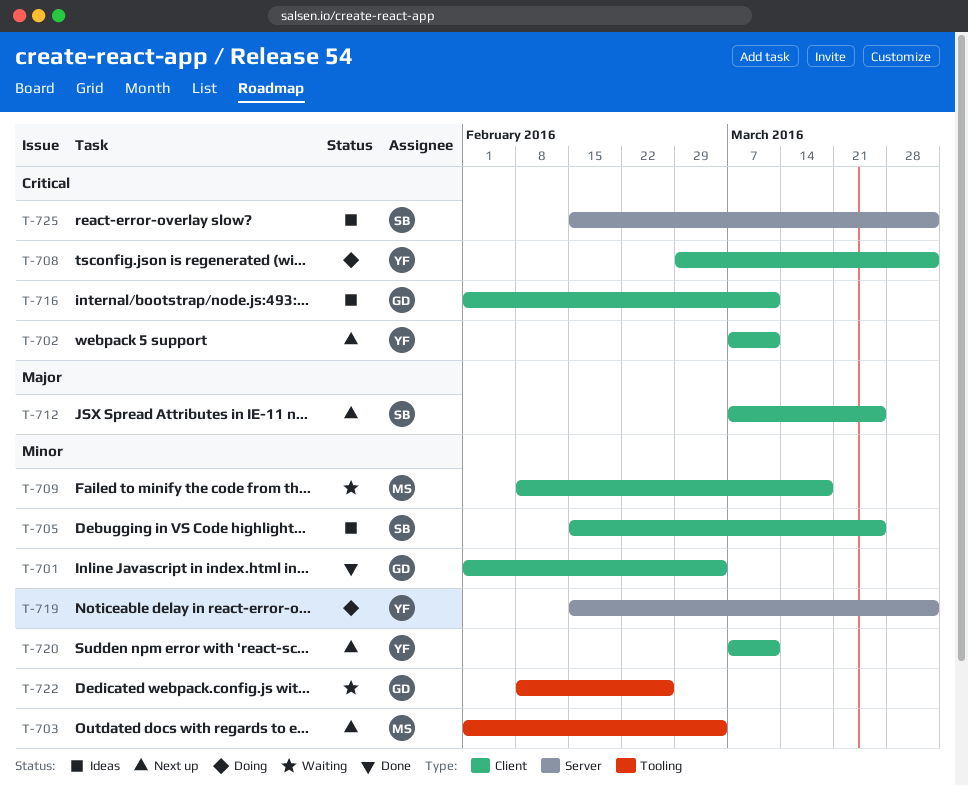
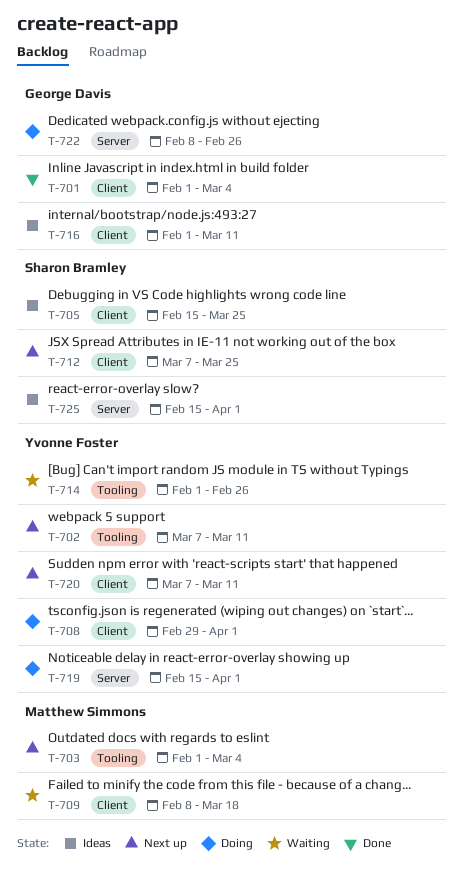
T-702, label: Client -> Tooling
T-714: none -> present
T-722, status: Waiting -> Doing
T-722, label: Tooling -> Server

